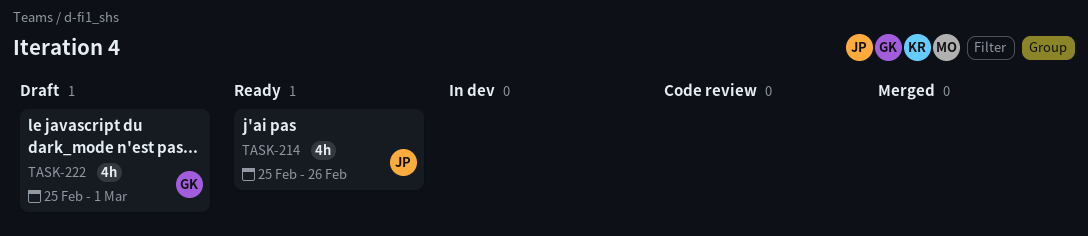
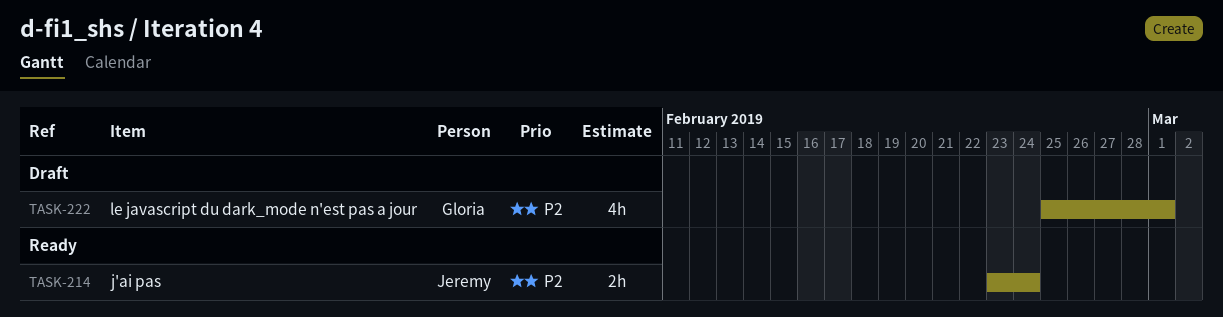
TASK-214, estimate: 4h -> 2h
TASK-214, start: Feb 25 -> Feb 23
TASK-214, due: Feb 26 -> Feb 24

